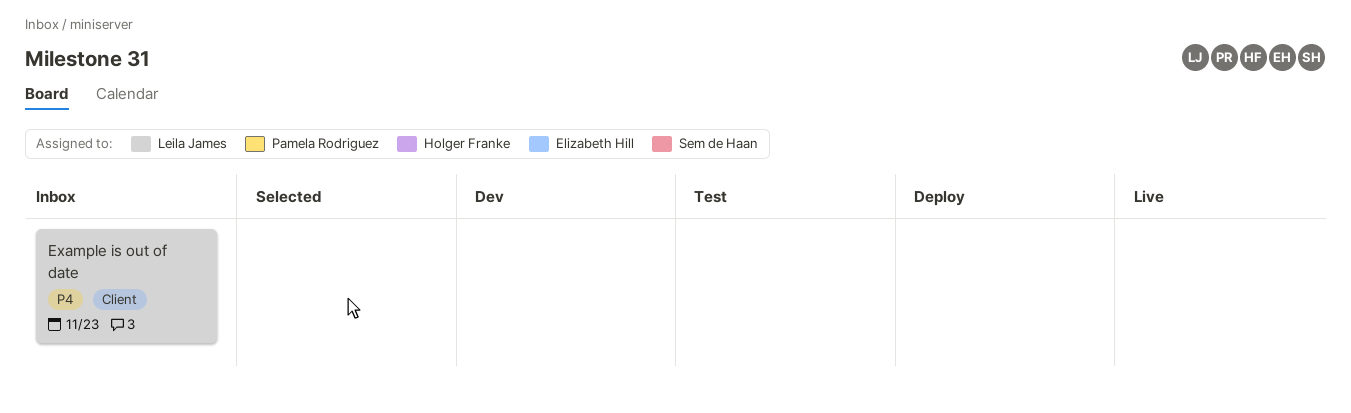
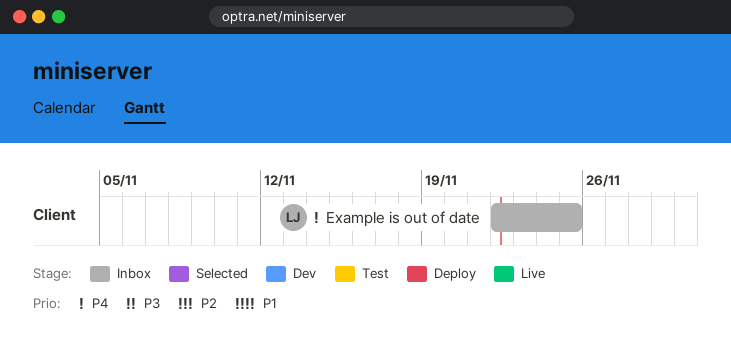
Example is out of date, due: Nov 23 -> Nov 25

